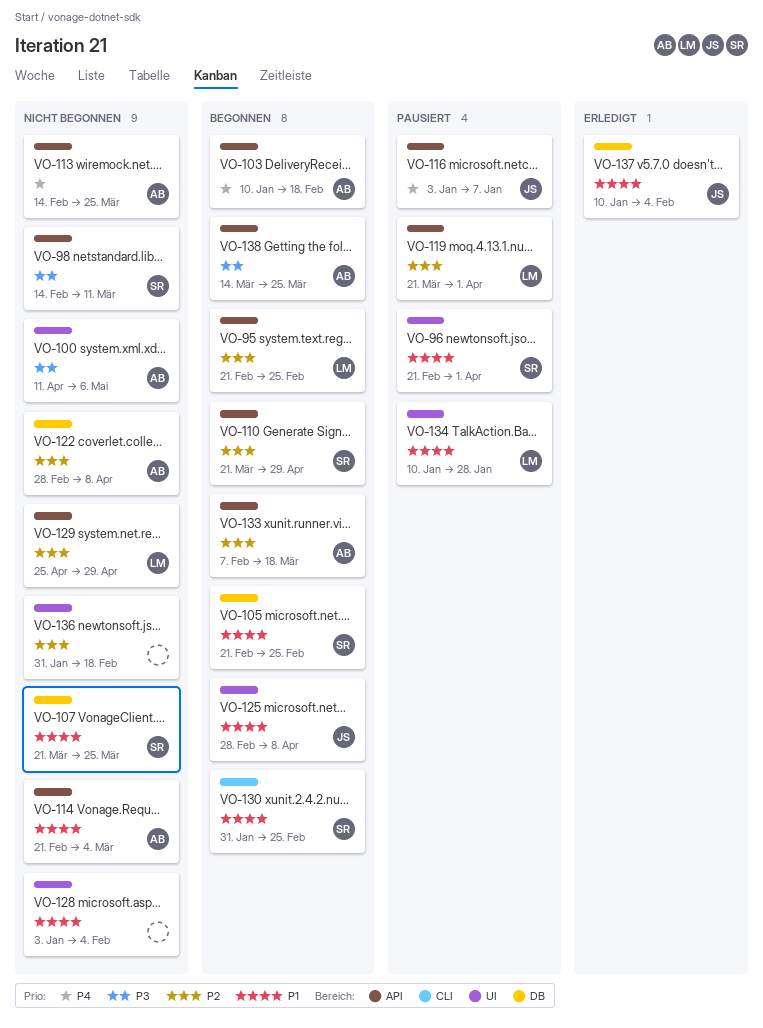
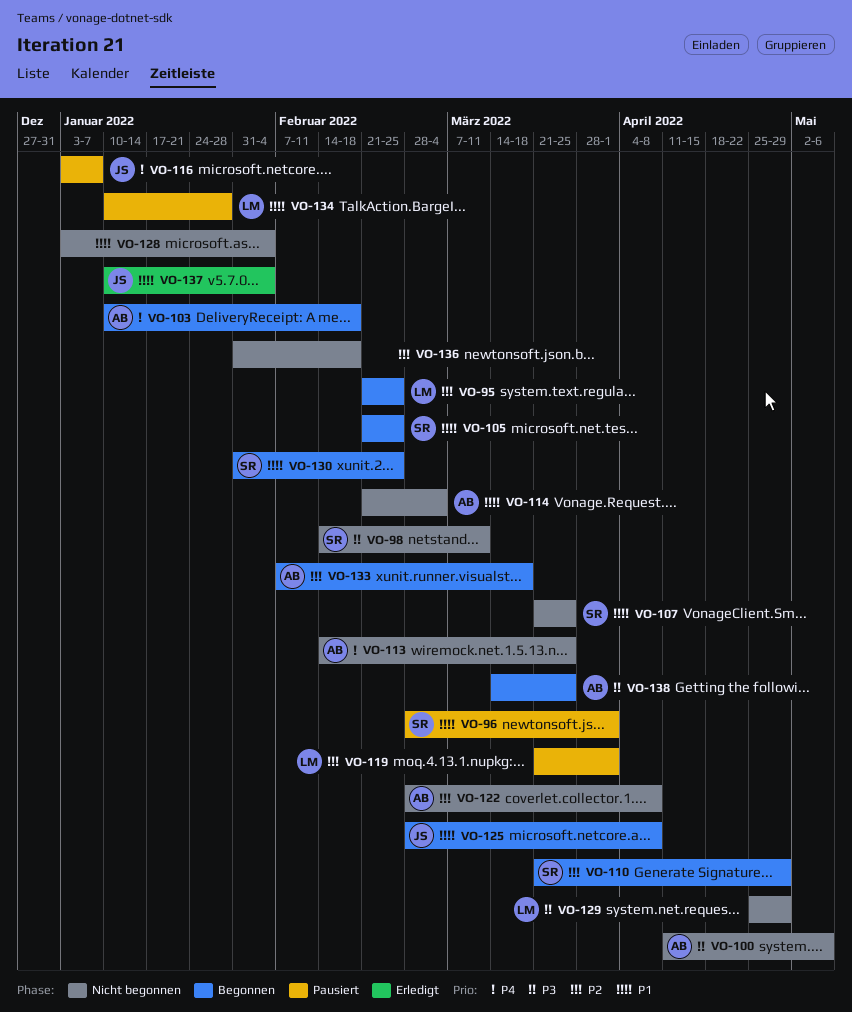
VO-96, start: Feb 21 -> Feb 28
VO-129, priority: P2 -> P3

